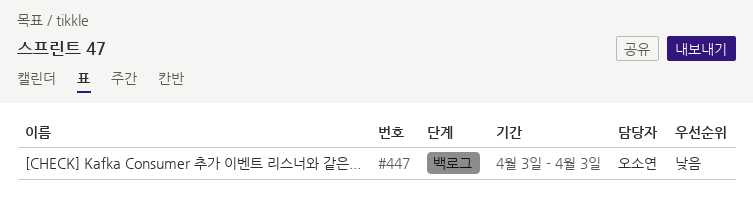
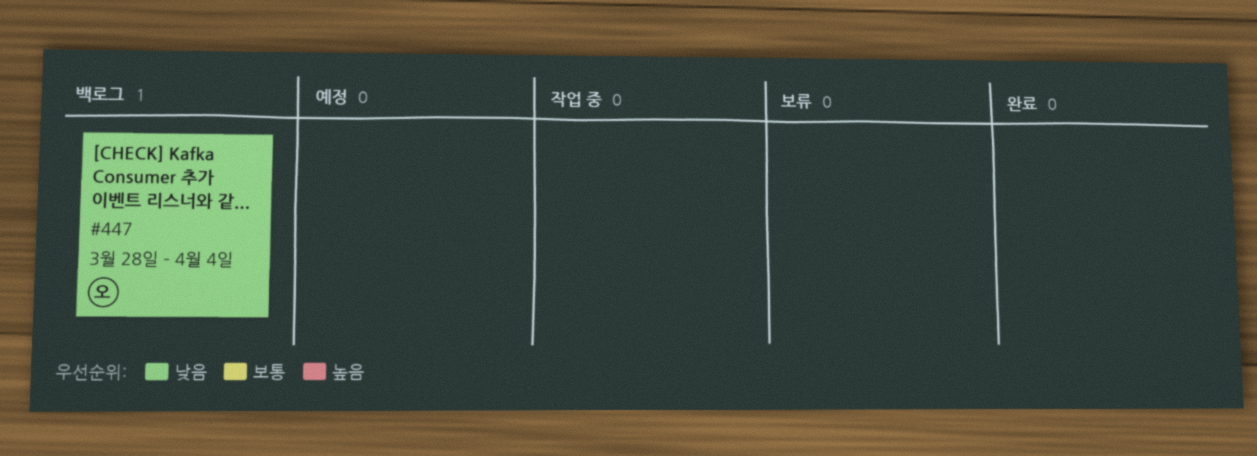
#447, start: Apr 3 -> Mar 28
#447, due: Apr 3 -> Apr 4

